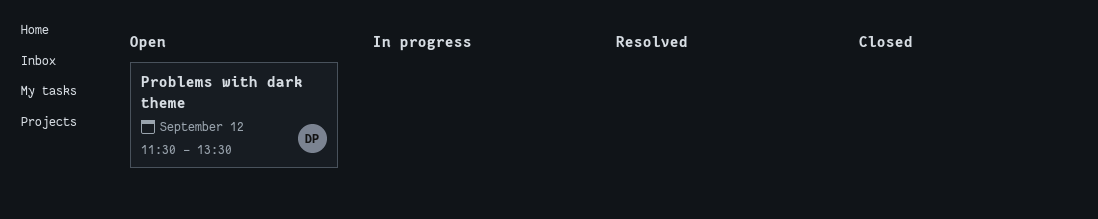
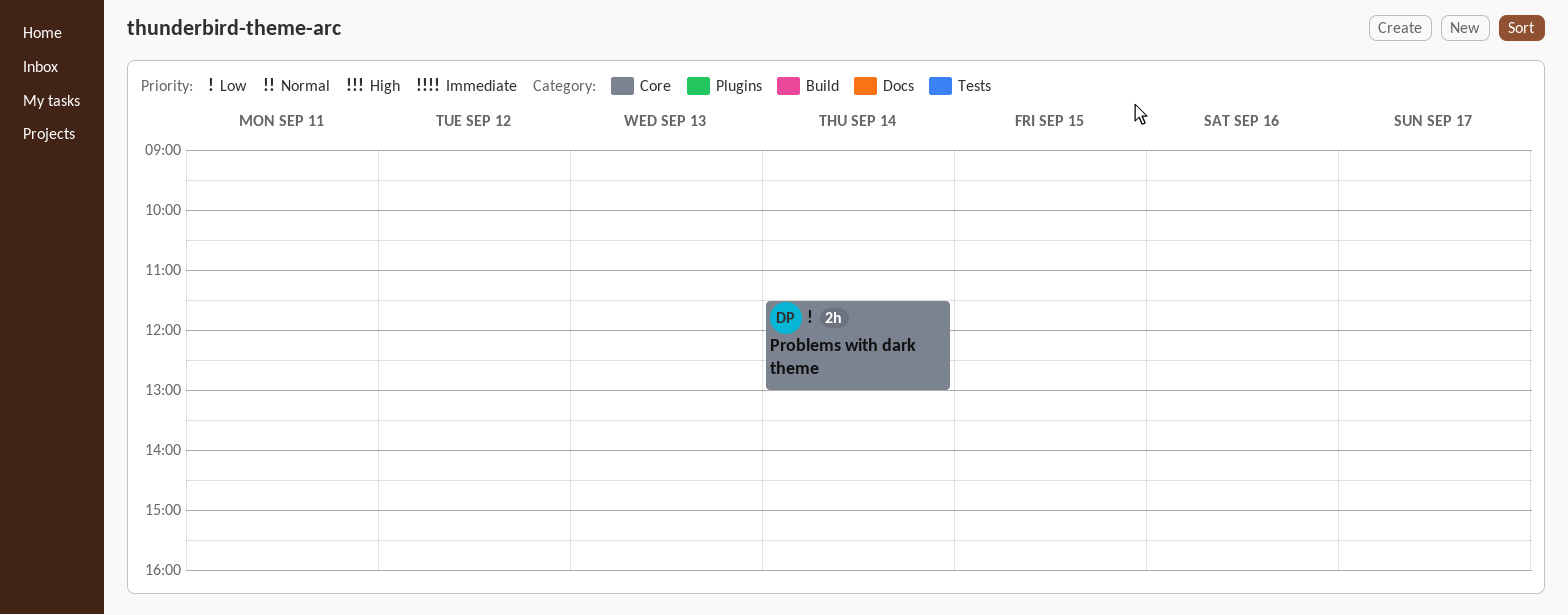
Problems with dark theme, day: Sep 12 -> Sep 14
Problems with dark theme, ends: 13:30 -> 13:00

